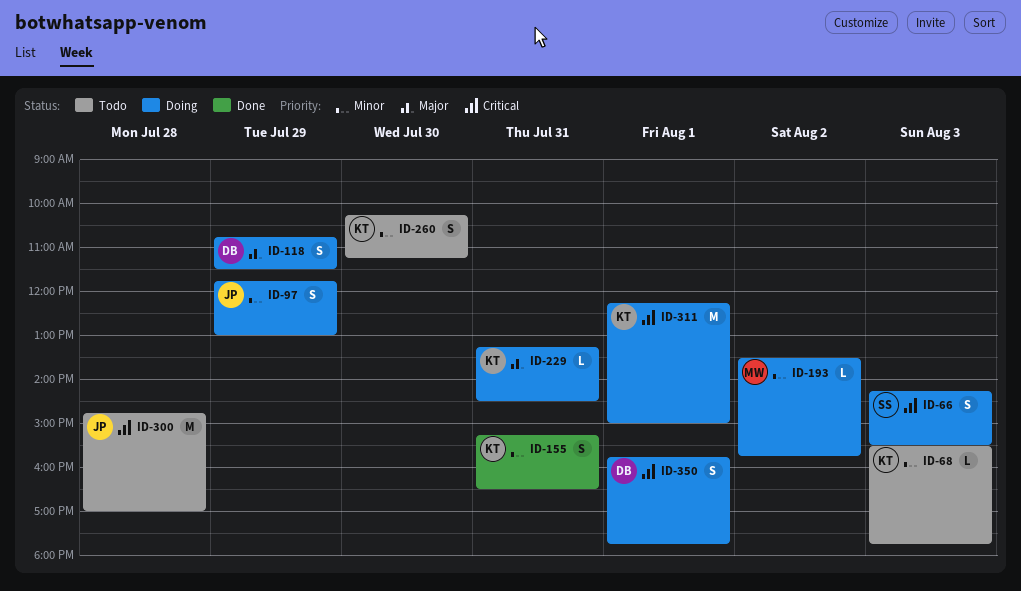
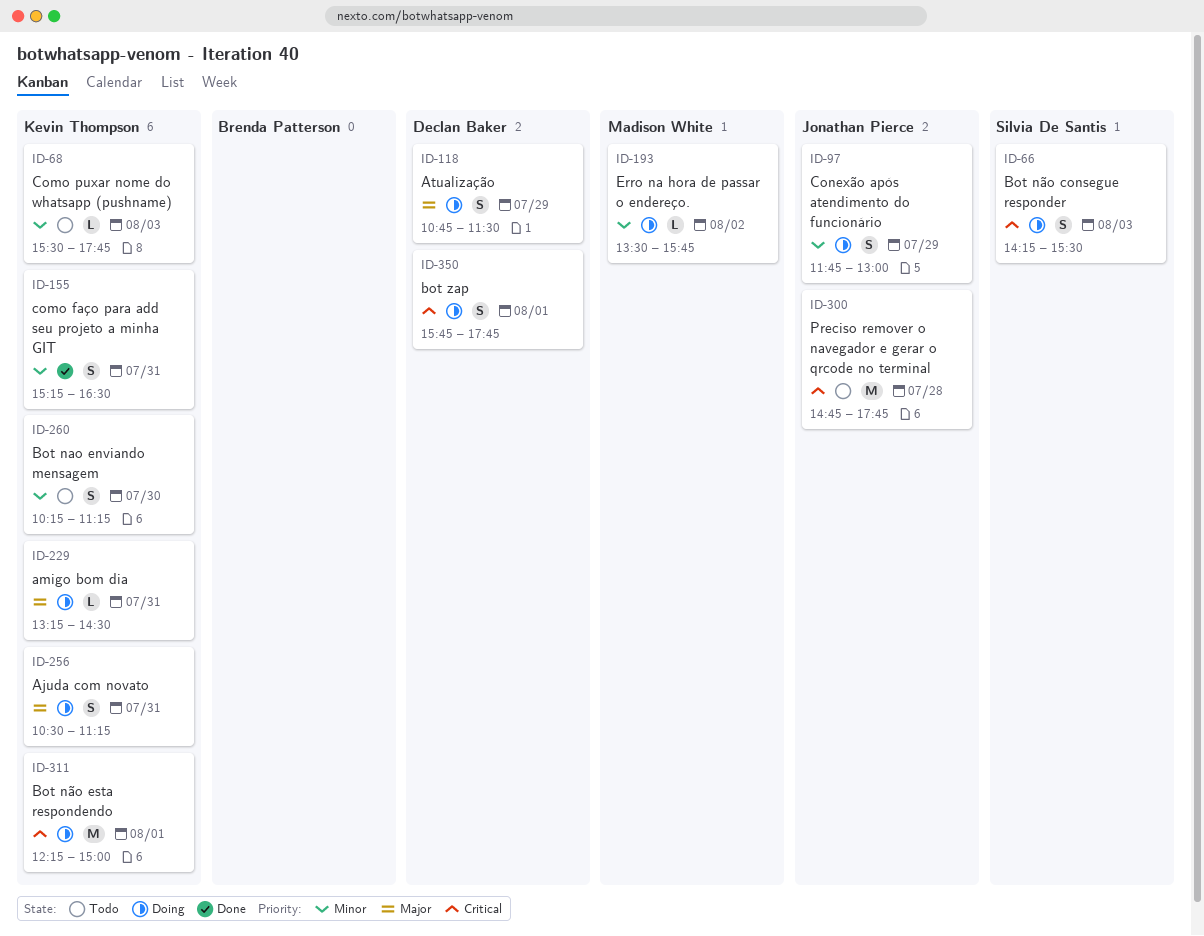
ID-256: none -> present
ID-300, ends: 17:00 -> 17:45

